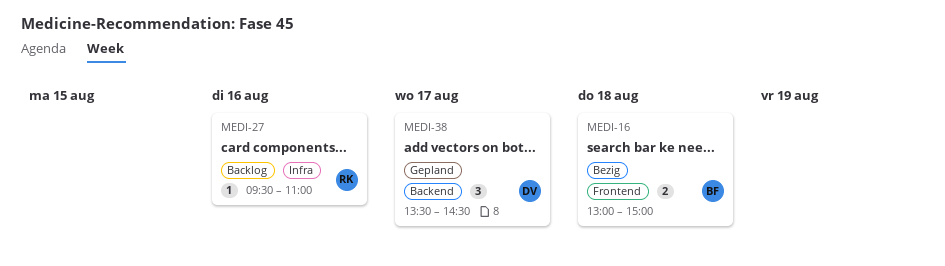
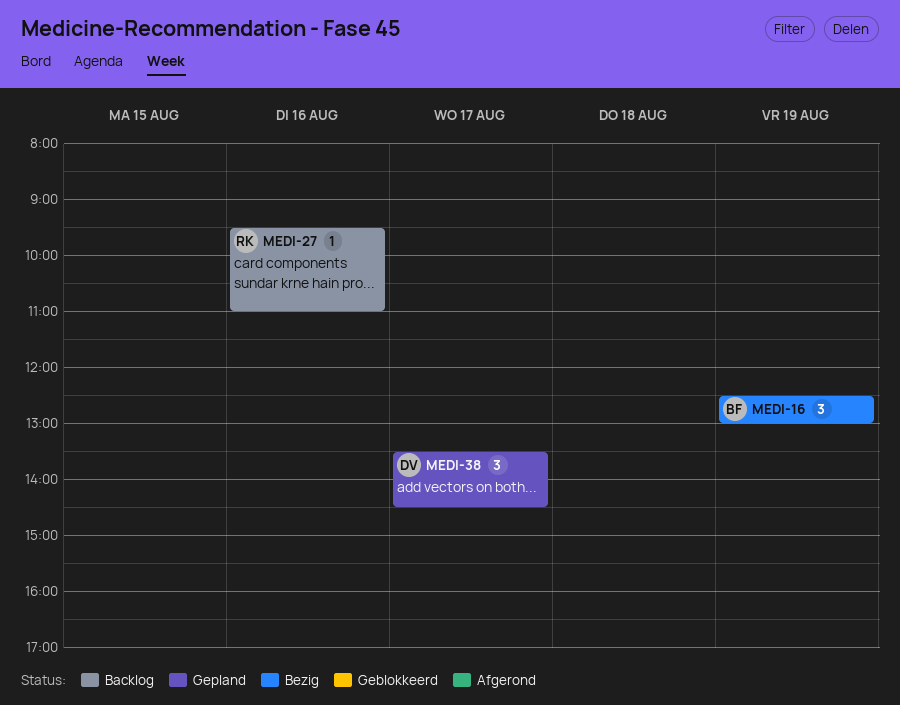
MEDI-16, estimate: 2 -> 3
MEDI-16, day: Aug 18 -> Aug 19
MEDI-16, begins: 13:00 -> 12:30
MEDI-16, ends: 15:00 -> 13:00

